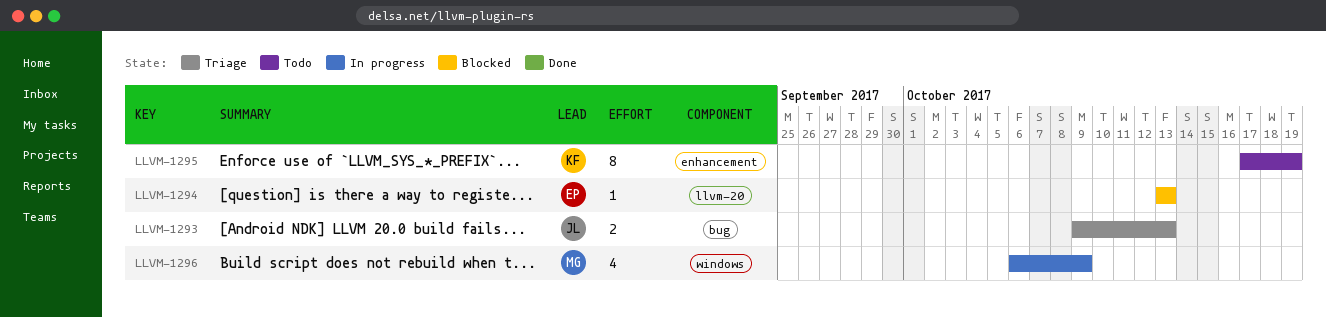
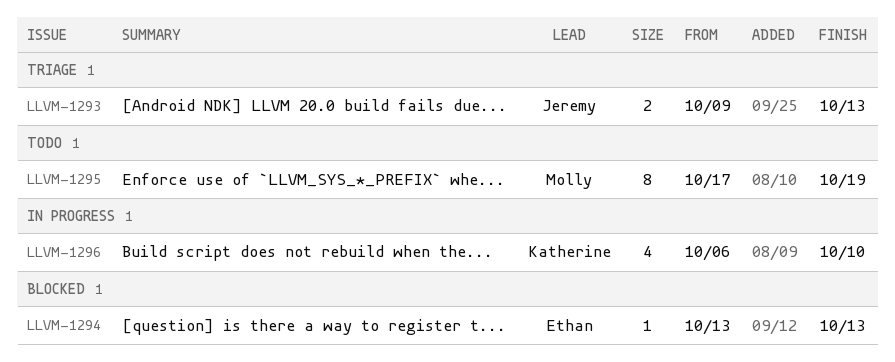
LLVM-1295, owner: Katherine -> Molly
LLVM-1296, owner: Molly -> Katherine
LLVM-1296, due: Oct 9 -> Oct 10

